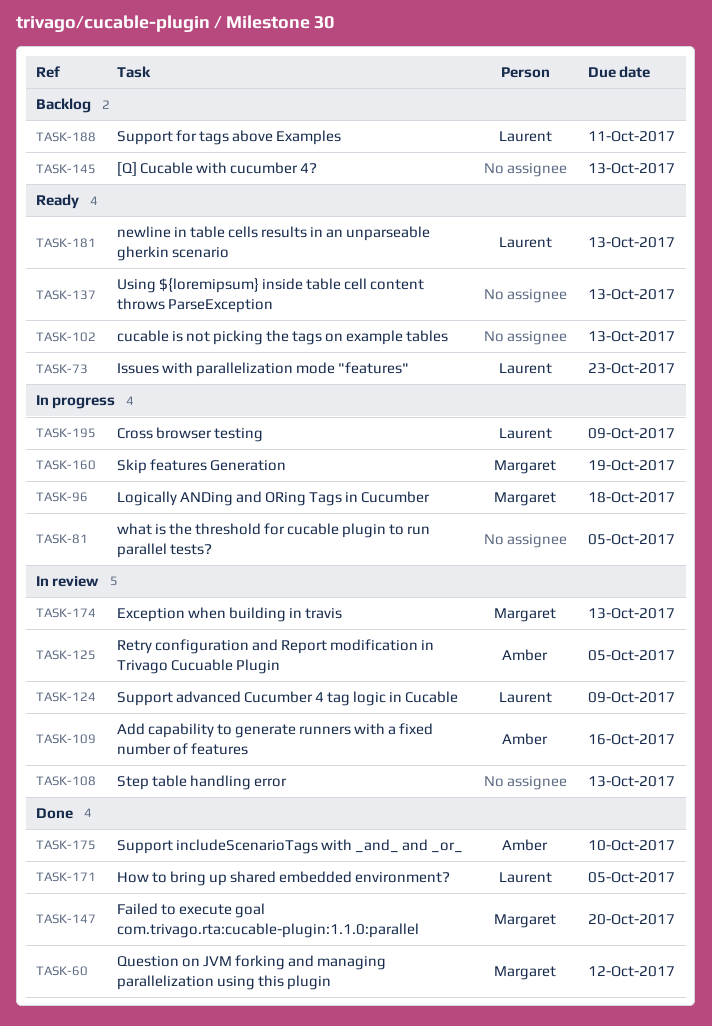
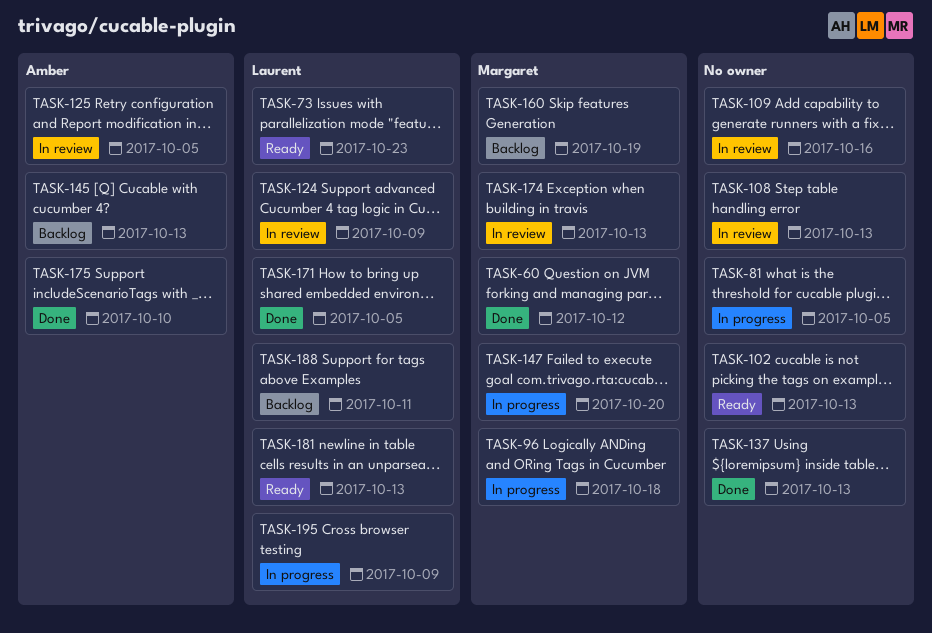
TASK-109, owner: Amber -> none
TASK-137, status: Ready -> Done
TASK-145, owner: none -> Amber
TASK-147, status: Done -> In progress
TASK-160, status: In progress -> Backlog

